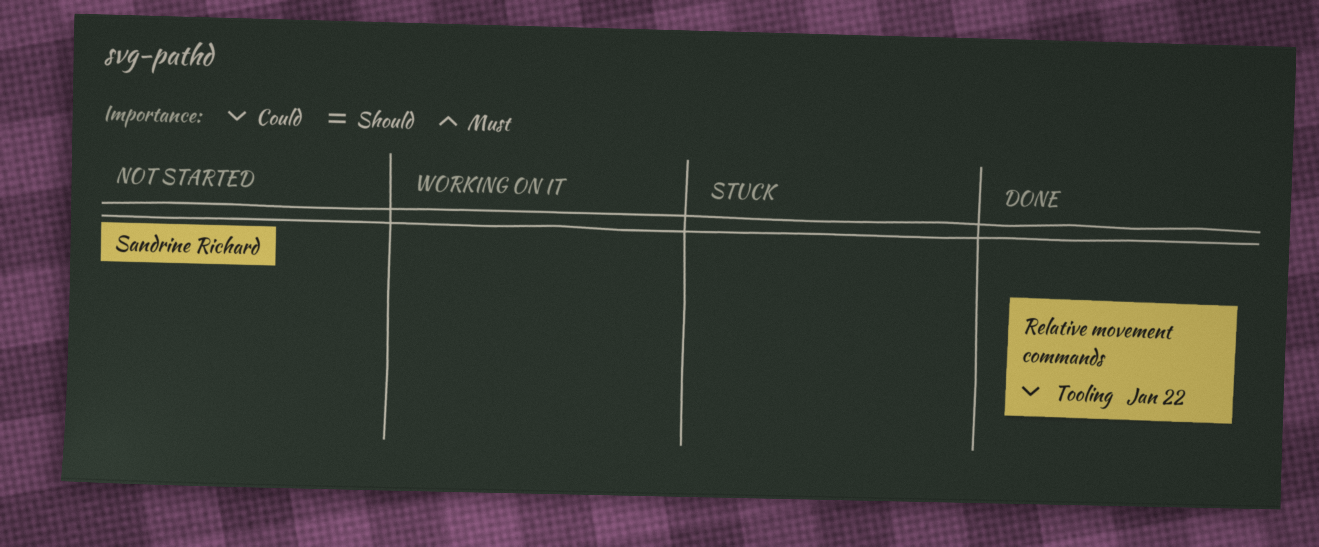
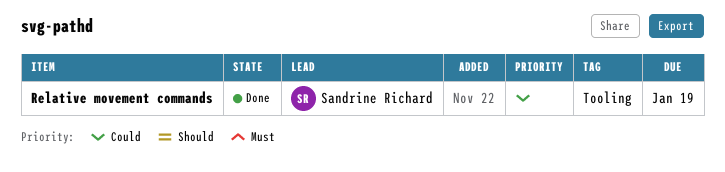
Relative movement commands, due: Jan 22 -> Jan 19

